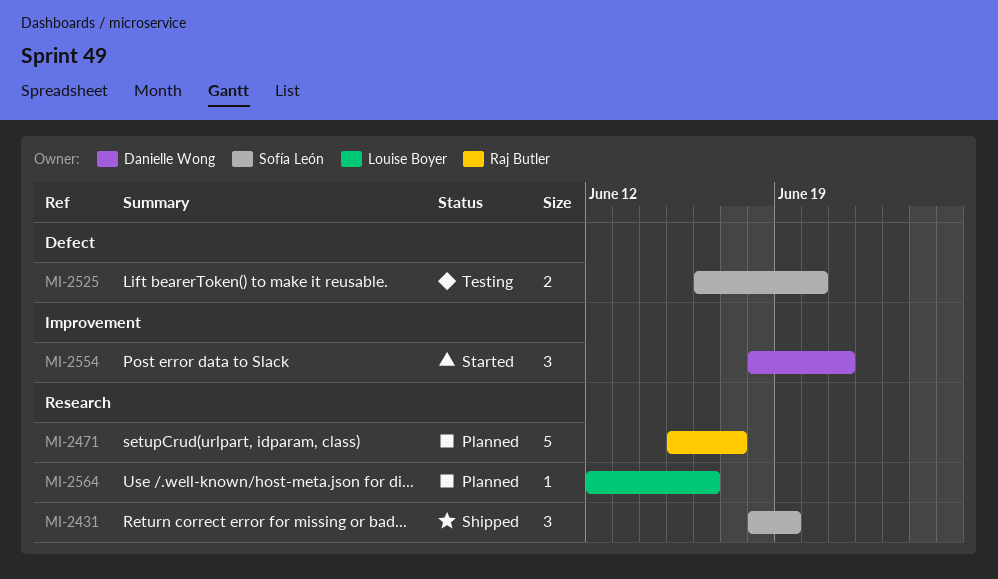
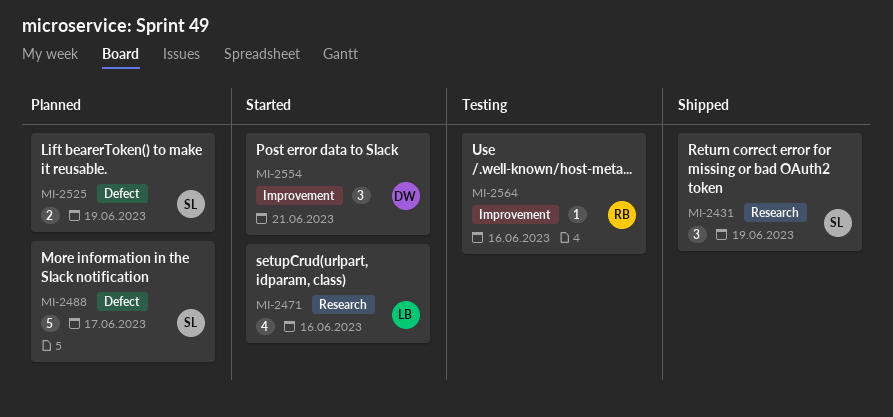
MI-2471, status: Planned -> Started
MI-2471, owner: Raj Butler -> Louise Boyer
MI-2471, estimate: 5 -> 4
MI-2471, due: Jun 17 -> Jun 16
MI-2488: none -> present
MI-2525, status: Testing -> Planned
MI-2525, due: Jun 20 -> Jun 19
MI-2564, status: Planned -> Testing
MI-2564, owner: Louise Boyer -> Raj Butler
MI-2564, label: Research -> Improvement

